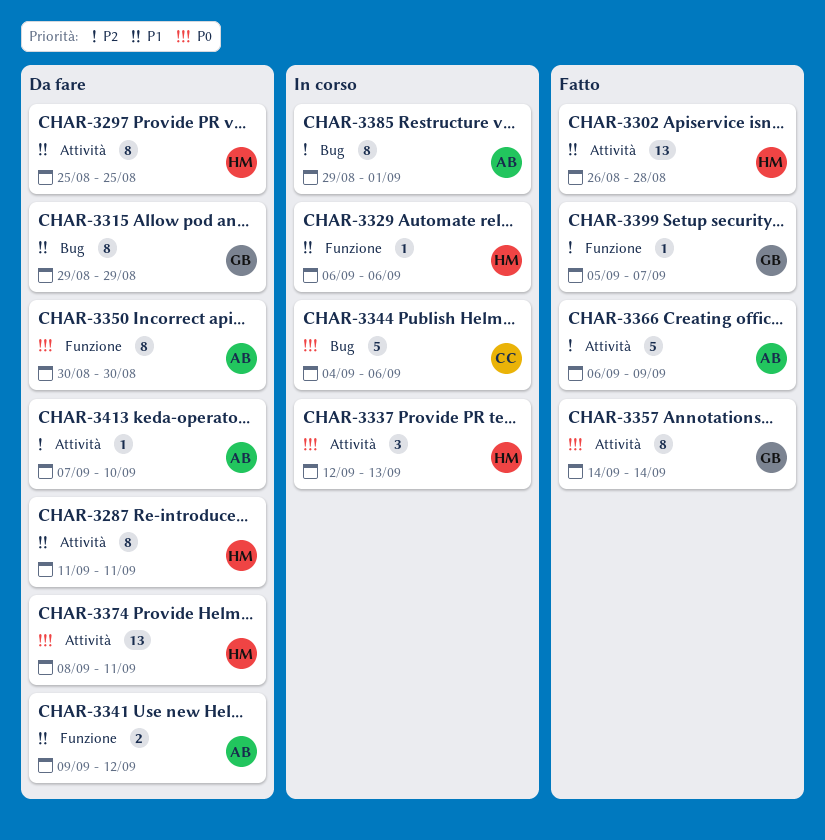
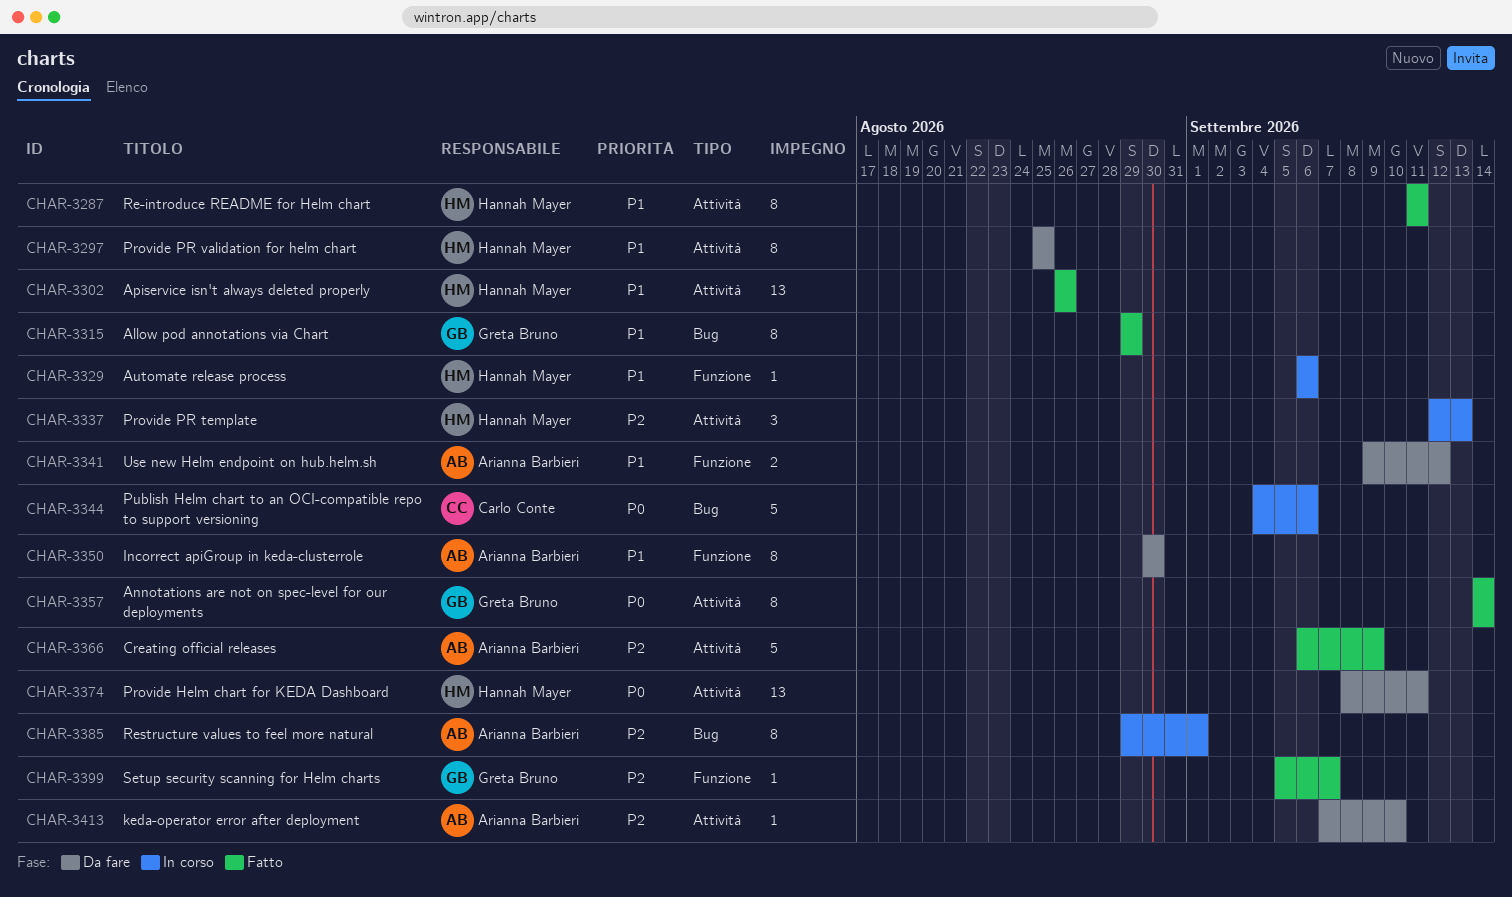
CHAR-3287, status: Da fare -> Fatto
CHAR-3302, due: Aug 28 -> Aug 26
CHAR-3315, status: Da fare -> Fatto
CHAR-3337, priority: P0 -> P2
CHAR-3350, priority: P0 -> P1

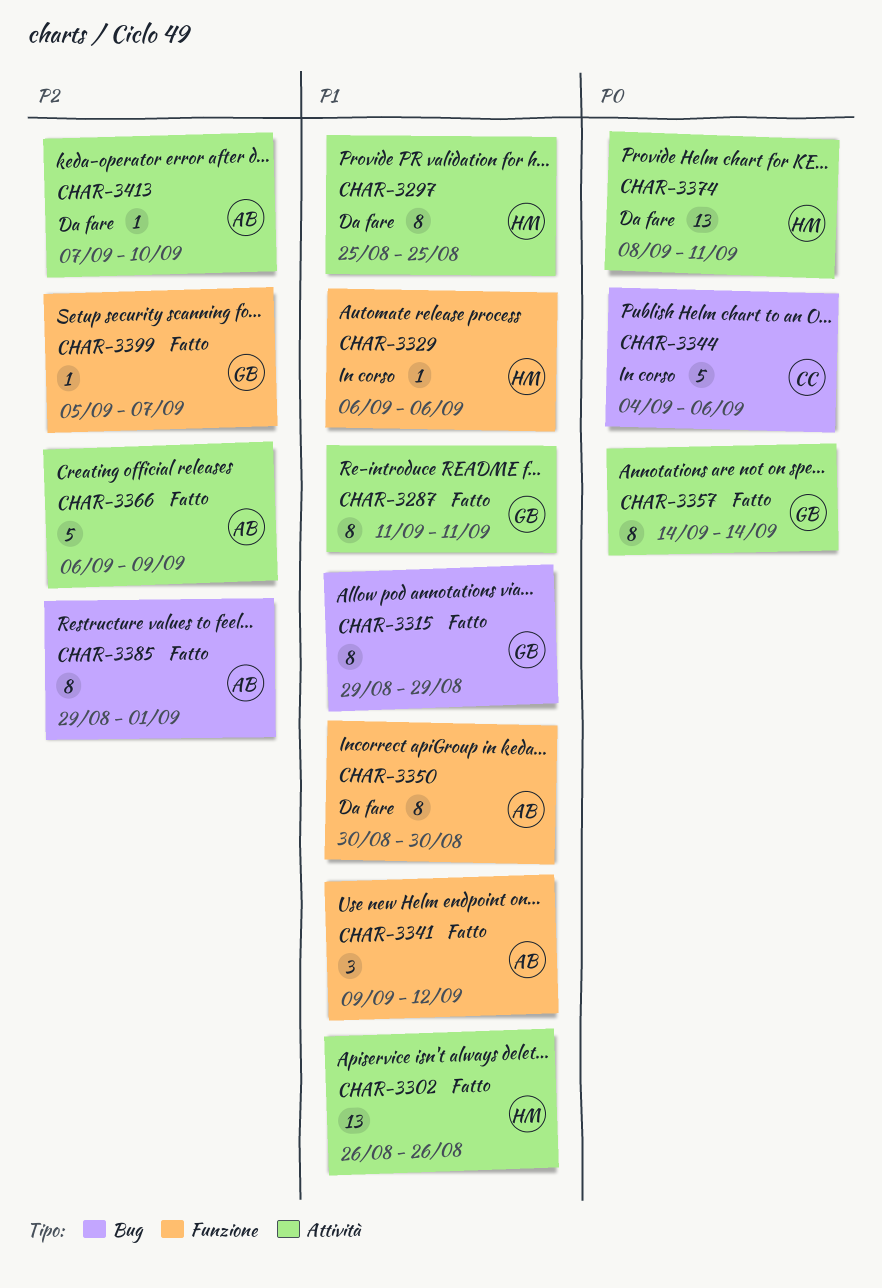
CHAR-3287, owner: Hannah Mayer -> Greta Bruno
CHAR-3337: present -> none
CHAR-3341, status: Da fare -> Fatto
CHAR-3341, estimate: 2 -> 3
CHAR-3385, status: In corso -> Fatto

